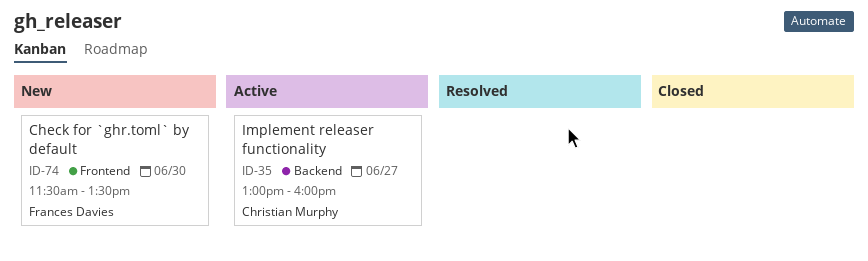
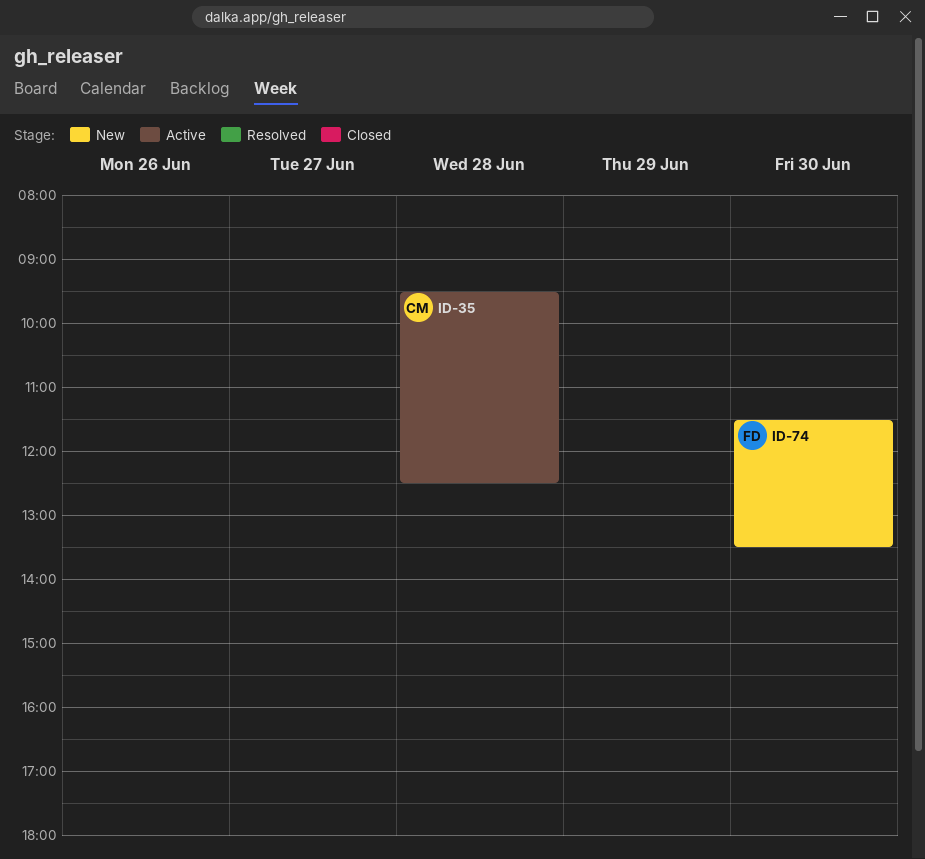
ID-35, day: Jun 27 -> Jun 28
ID-35, begins: 13:00 -> 09:30
ID-35, ends: 16:00 -> 12:30

